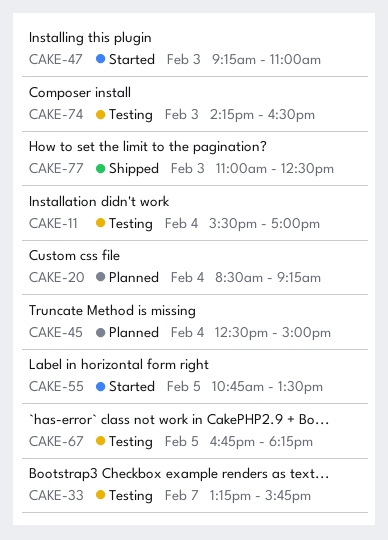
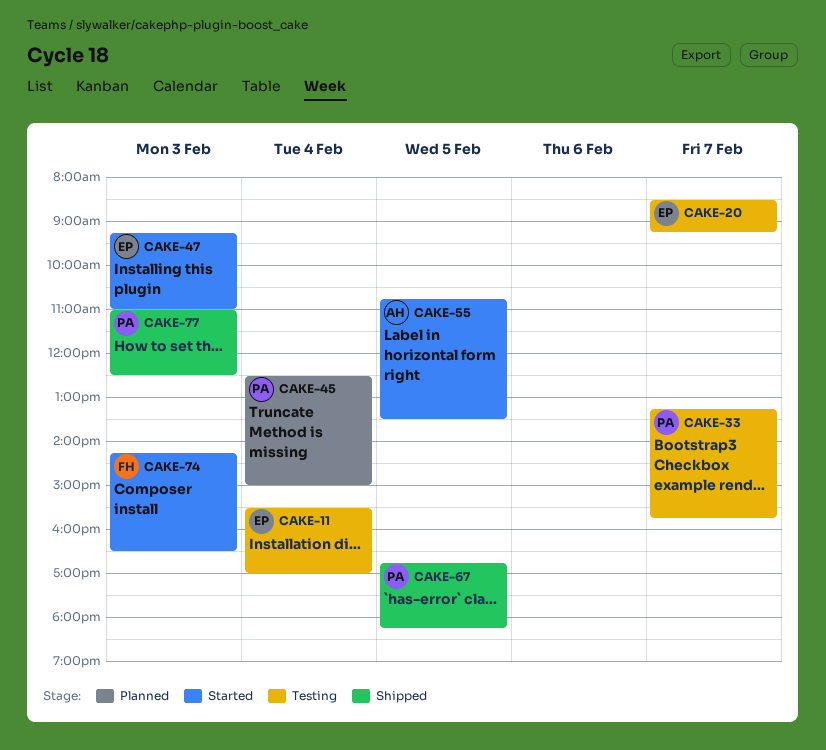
CAKE-20, status: Planned -> Testing
CAKE-20, day: Feb 4 -> Feb 7
CAKE-67, status: Testing -> Shipped
CAKE-74, status: Testing -> Started

